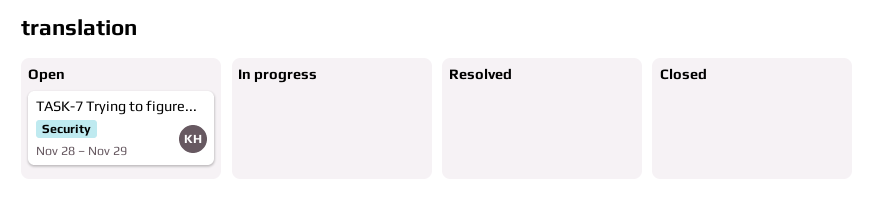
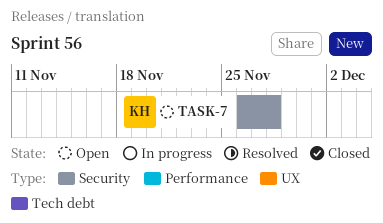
TASK-7, start: Nov 28 -> Nov 26
TASK-7, due: Nov 29 -> Nov 28

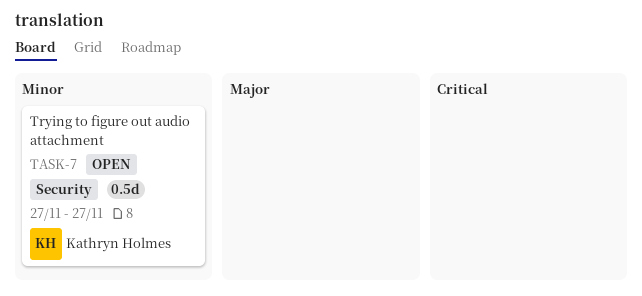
TASK-7, start: Nov 26 -> Nov 27
TASK-7, due: Nov 28 -> Nov 27

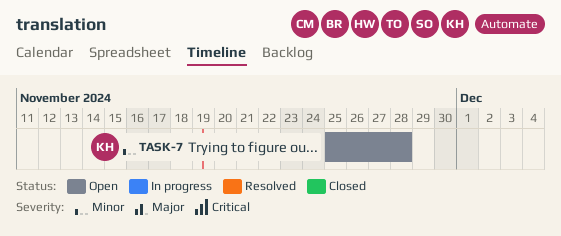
TASK-7, start: Nov 27 -> Nov 25
TASK-7, due: Nov 27 -> Nov 28

